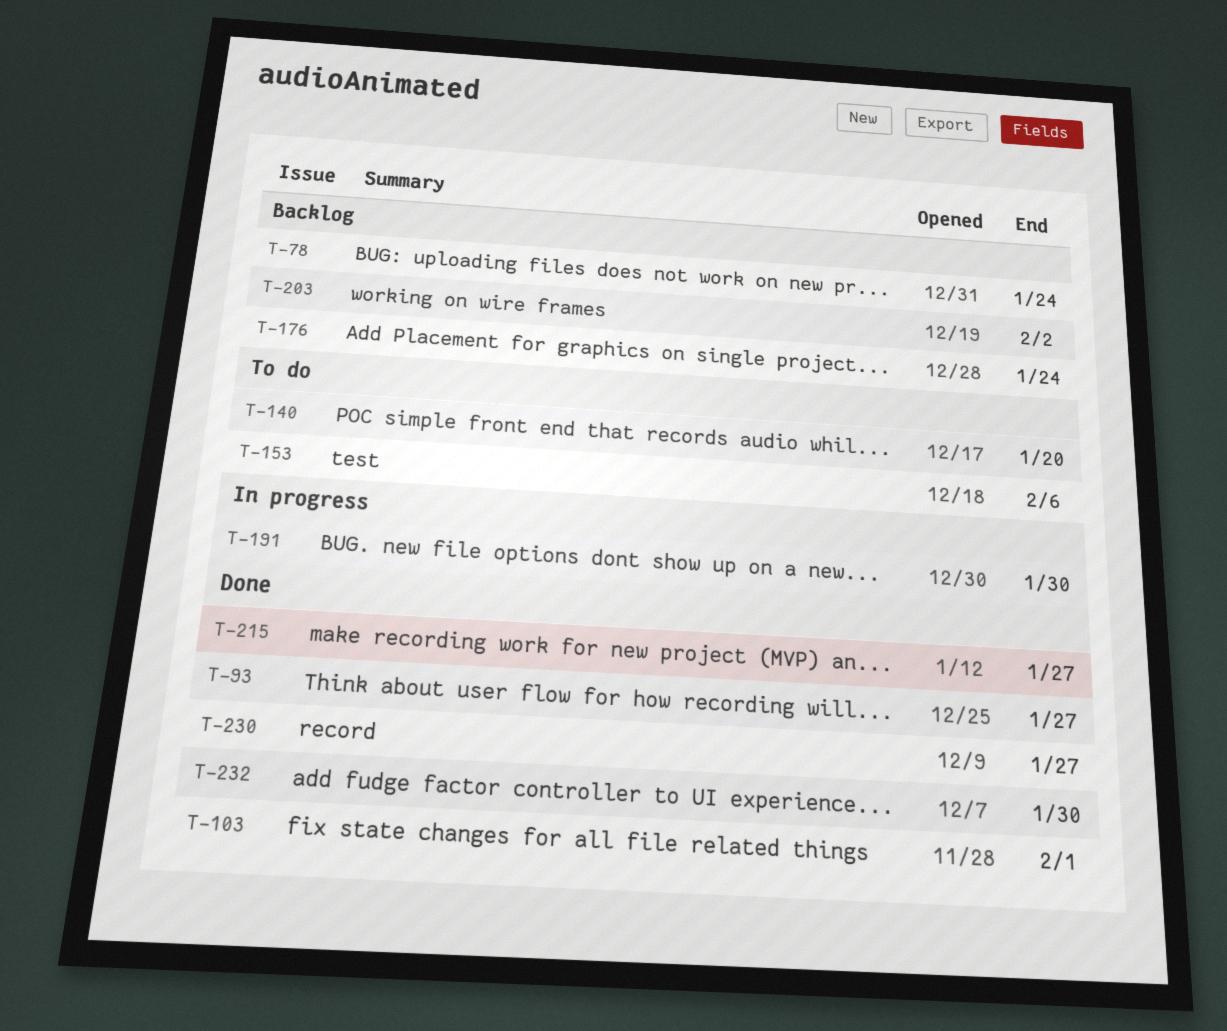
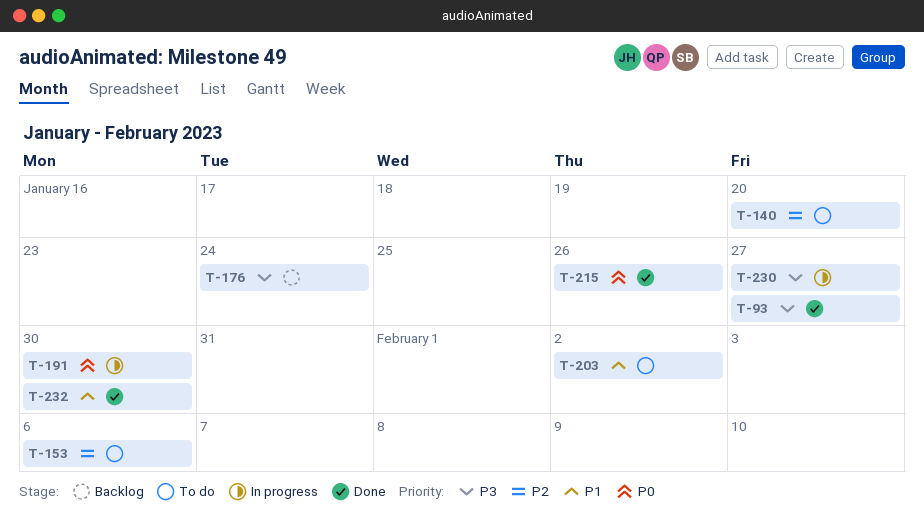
T-78: present -> none
T-103: present -> none
T-203, status: Backlog -> To do
T-215, due: Jan 27 -> Jan 26
T-230, status: Done -> In progress

